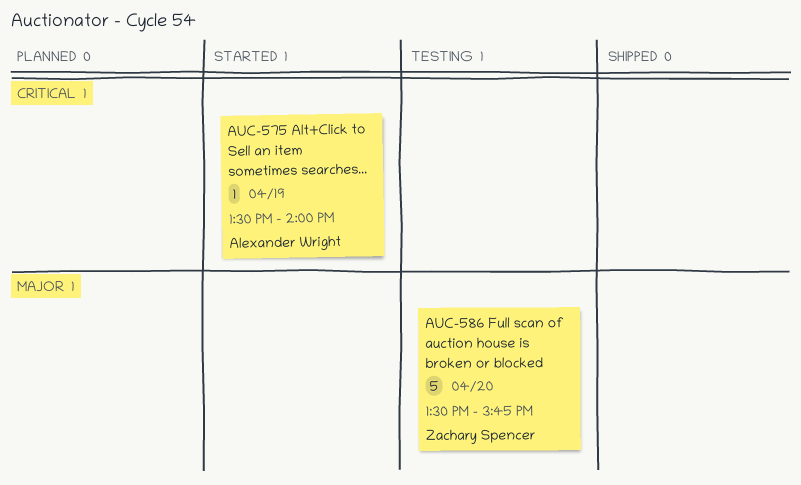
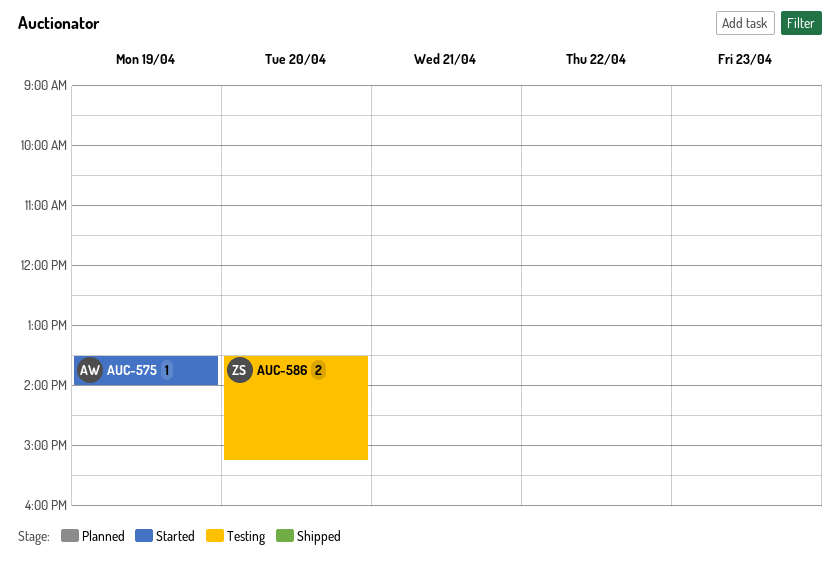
AUC-586, estimate: 5 -> 2
AUC-586, ends: 15:45 -> 15:15

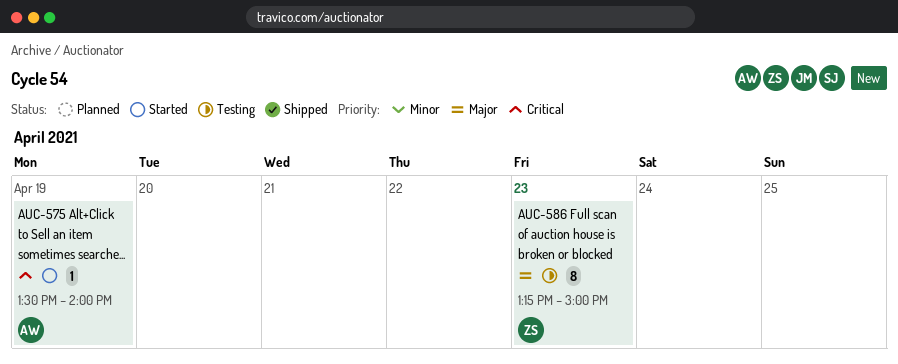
AUC-586, estimate: 2 -> 8
AUC-586, day: Apr 20 -> Apr 23
AUC-586, begins: 13:30 -> 13:15
AUC-586, ends: 15:15 -> 15:00

